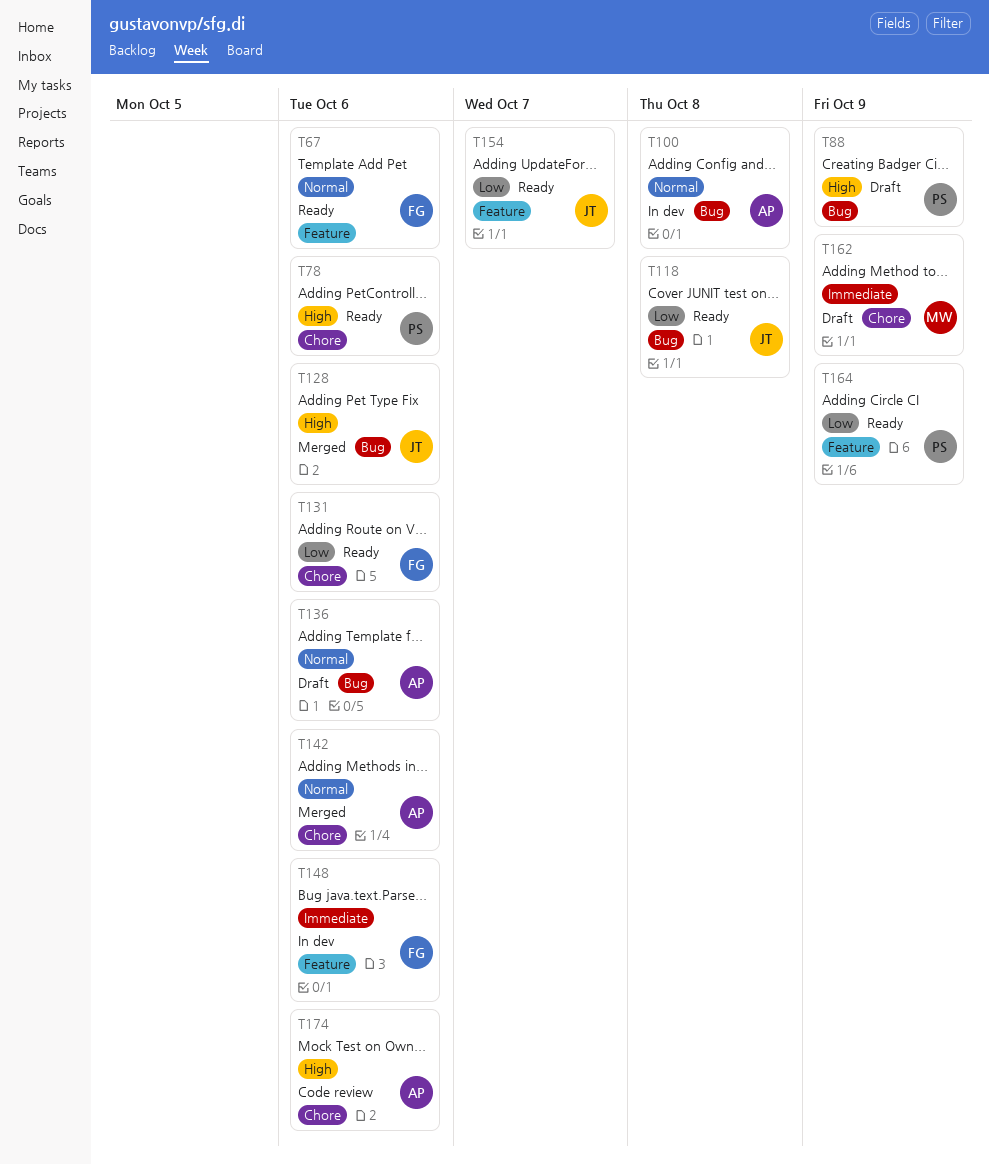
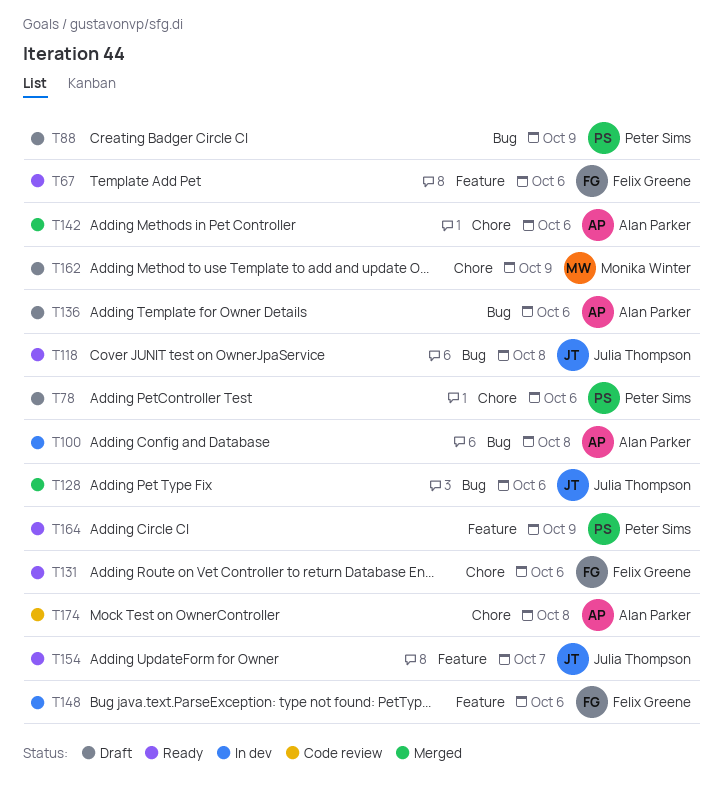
T78, status: Ready -> Draft
T174, due: Oct 6 -> Oct 8

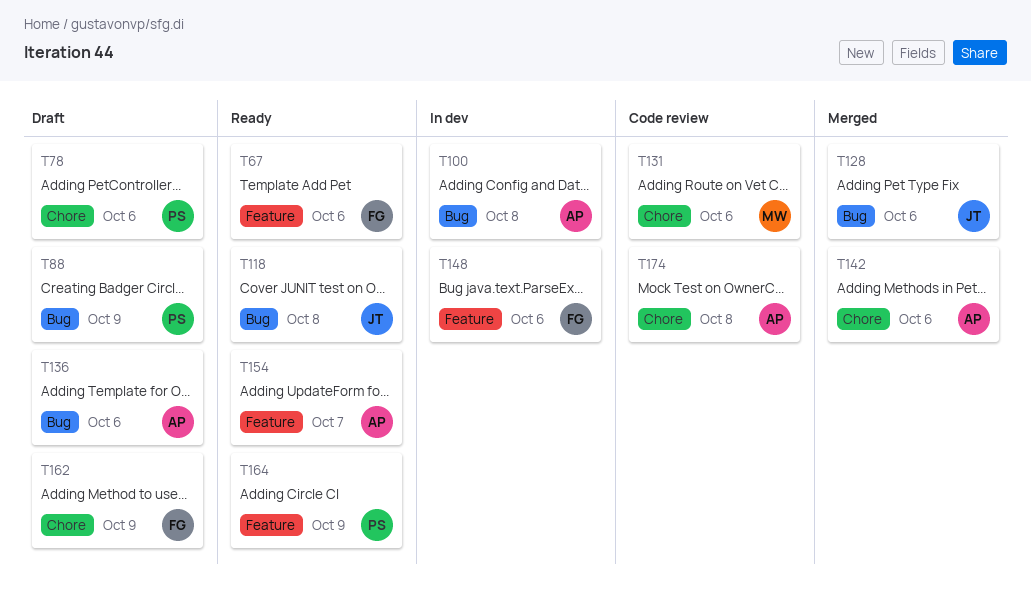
T131, status: Ready -> Code review
T131, owner: Felix Greene -> Monika Winter
T154, owner: Julia Thompson -> Alan Parker
T162, owner: Monika Winter -> Felix Greene

